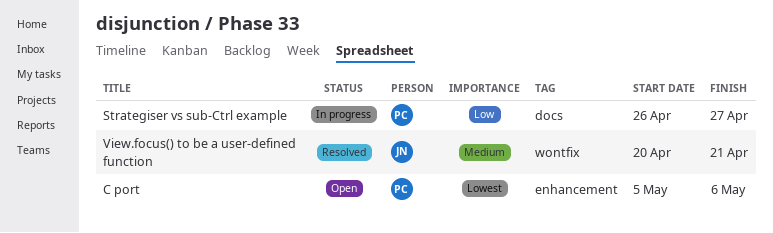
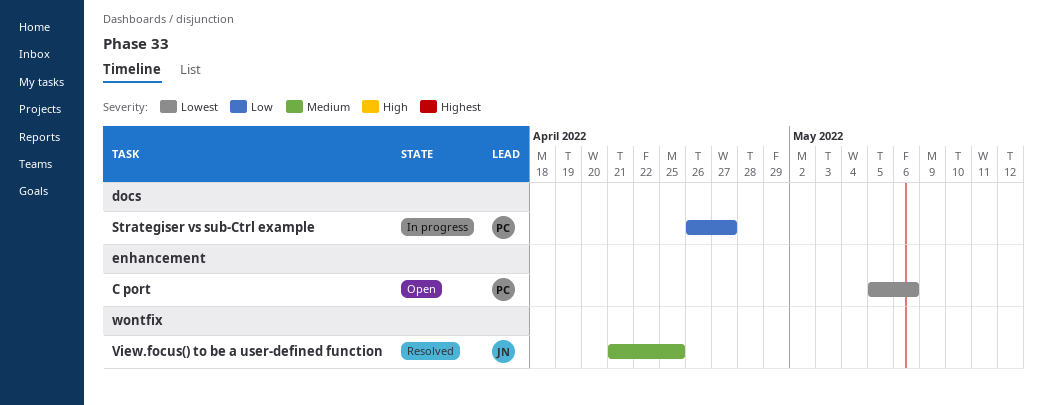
View.focus() to be a user-defined function, start: Apr 20 -> Apr 21
View.focus() to be a user-defined function, due: Apr 21 -> Apr 25

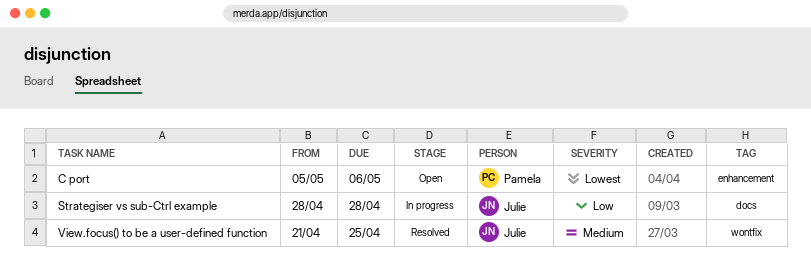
Strategiser vs sub-Ctrl example, owner: Pamela -> Julie
Strategiser vs sub-Ctrl example, start: Apr 26 -> Apr 28
Strategiser vs sub-Ctrl example, due: Apr 27 -> Apr 28

